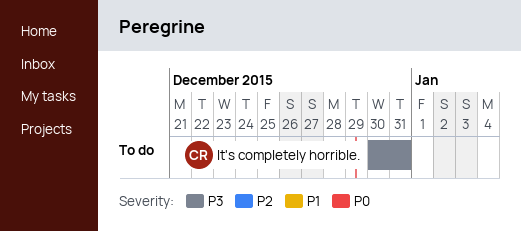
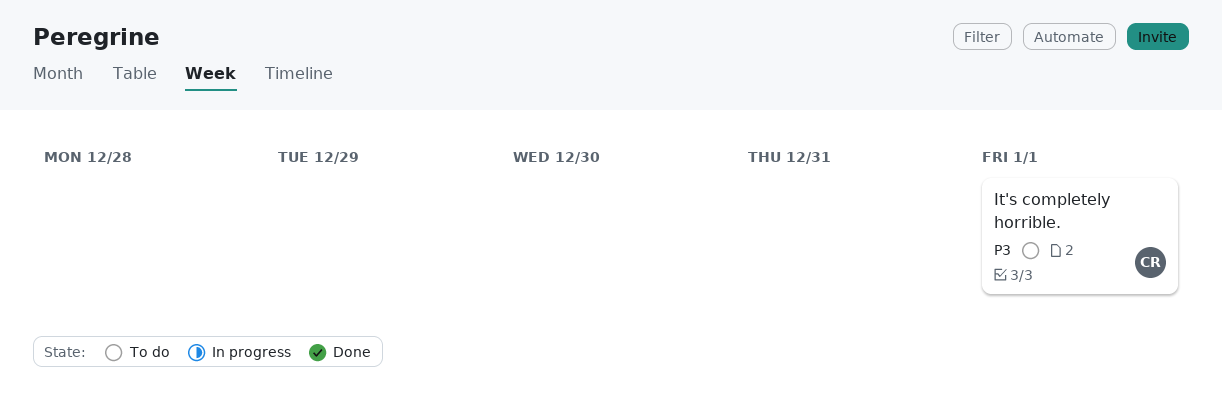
It's completely horrible., due: Dec 31 -> Jan 1

